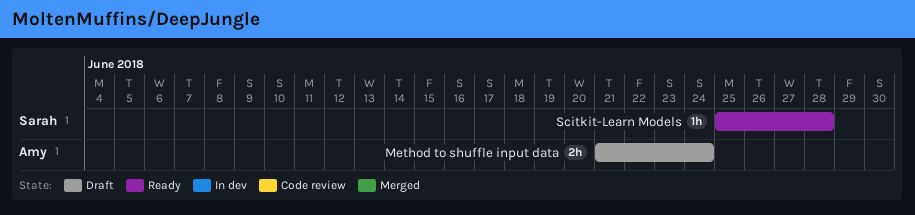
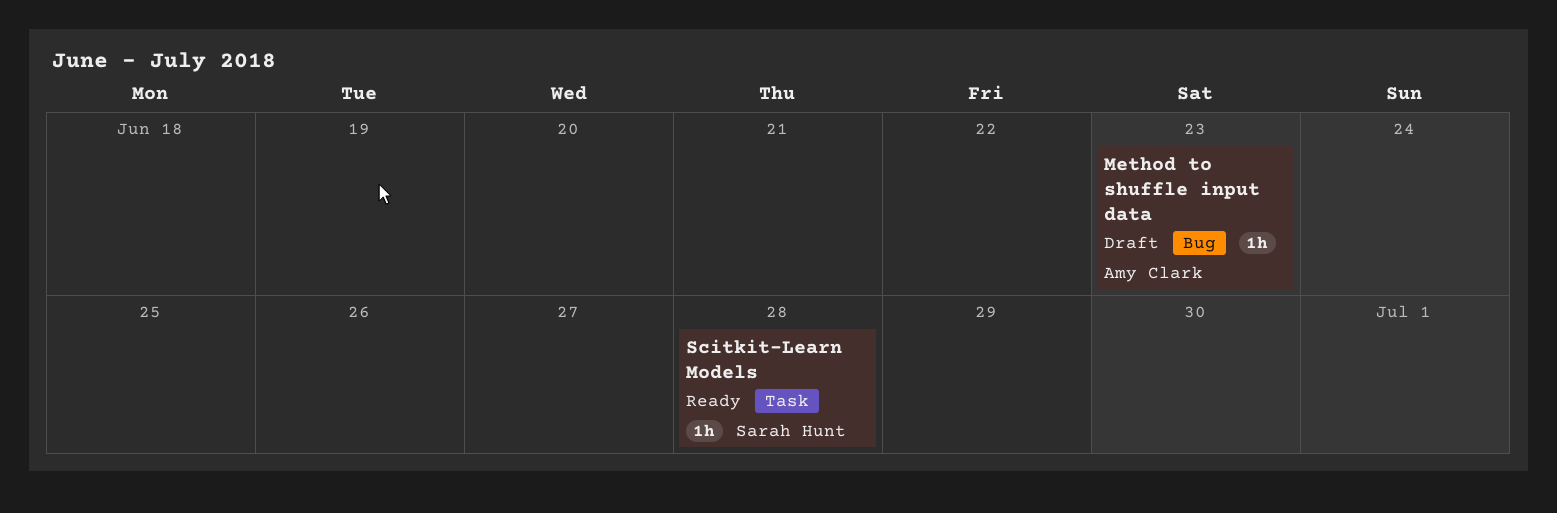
Method to shuffle input data, estimate: 2h -> 1h
Method to shuffle input data, due: Jun 24 -> Jun 23

